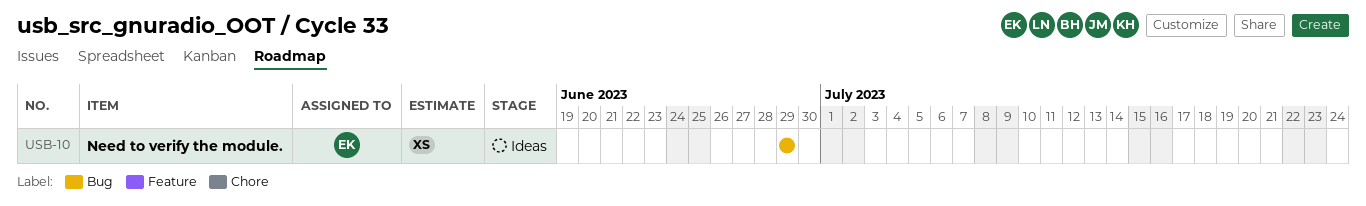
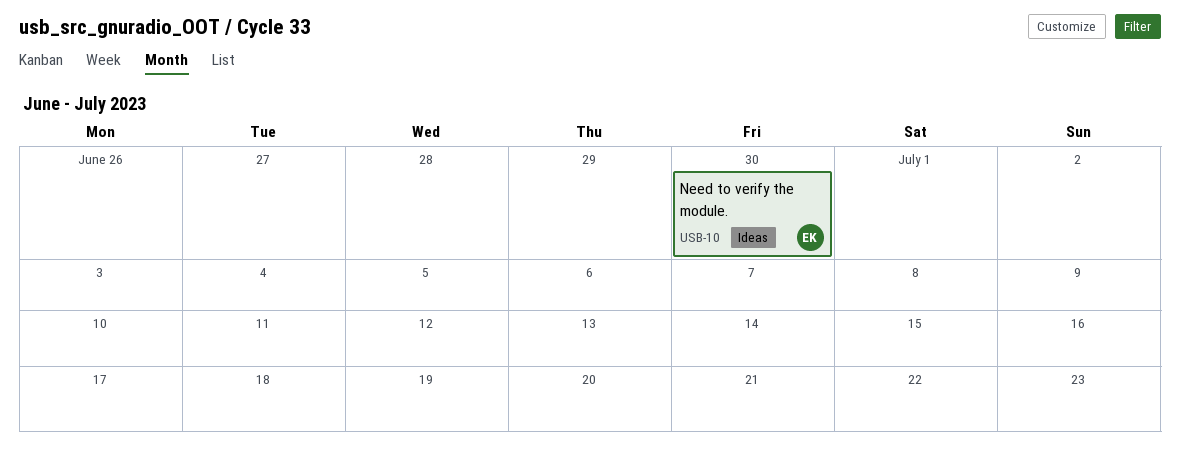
USB-10, due: Jun 29 -> Jun 30

